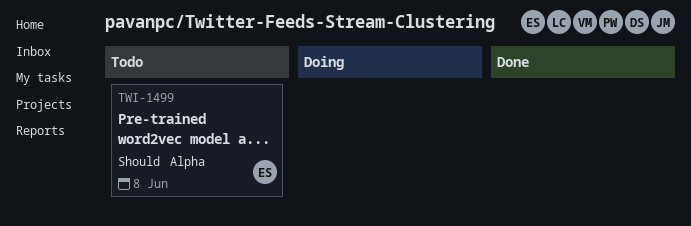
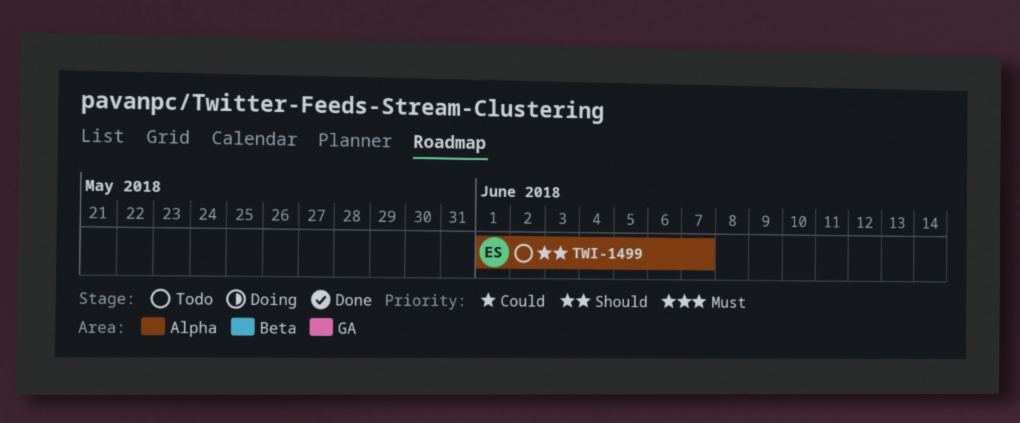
TWI-1499, due: Jun 8 -> Jun 7

